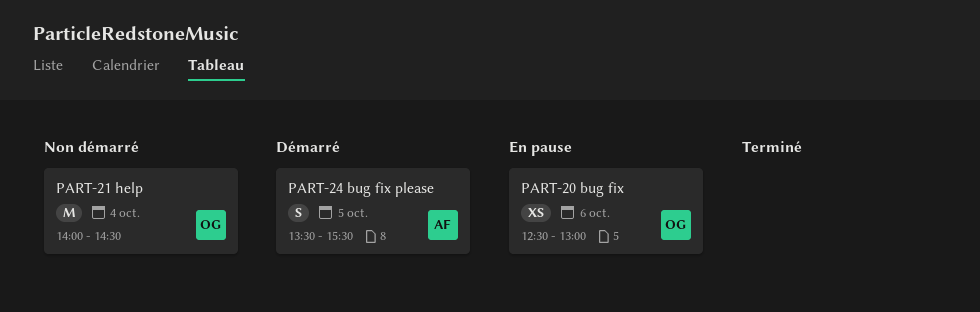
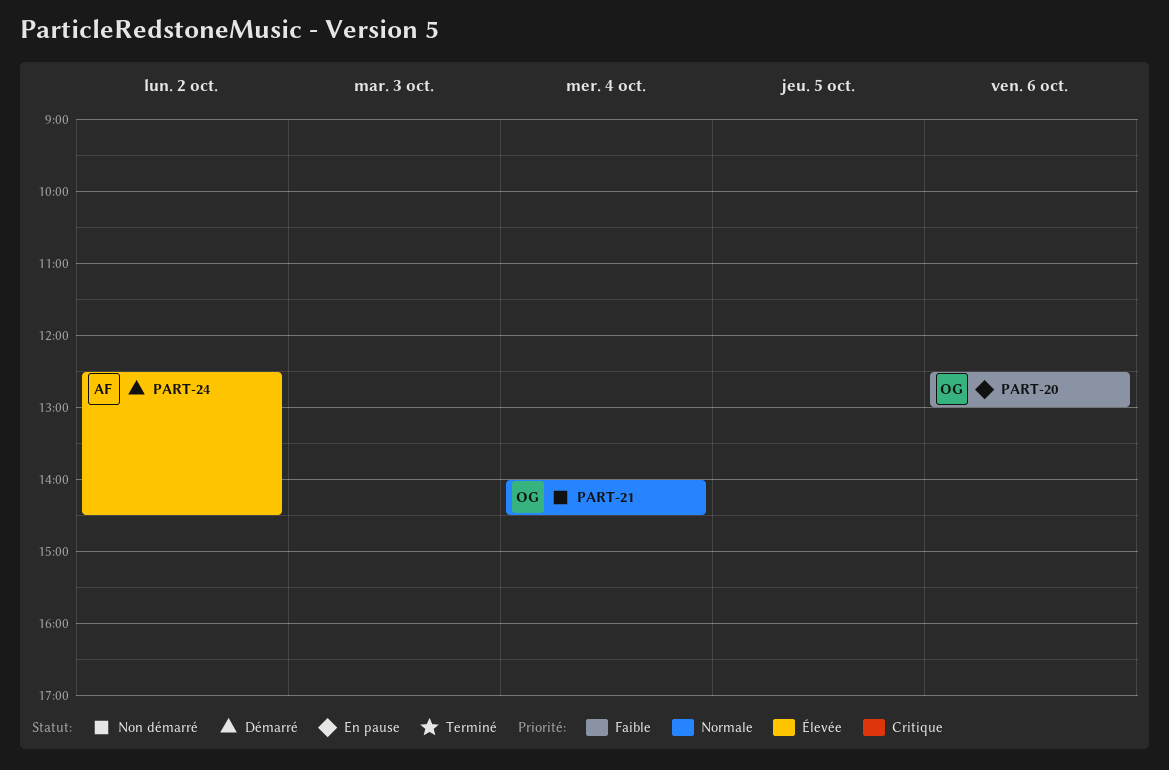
PART-24, day: Oct 5 -> Oct 2
PART-24, begins: 13:30 -> 12:30
PART-24, ends: 15:30 -> 14:30

